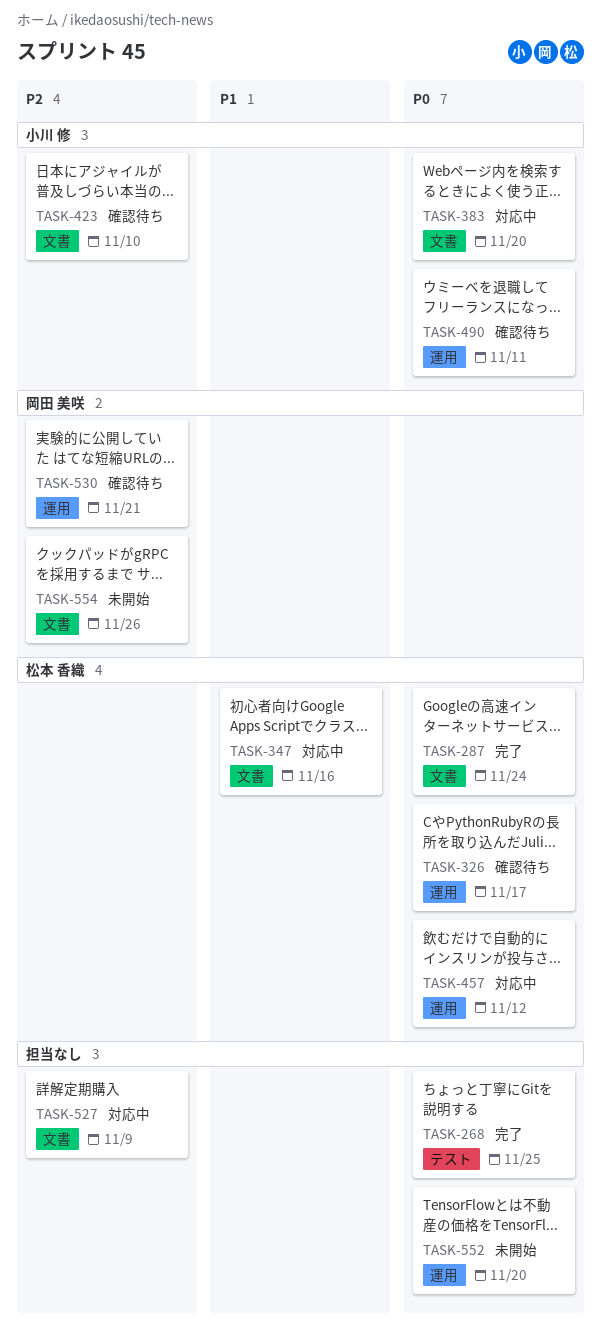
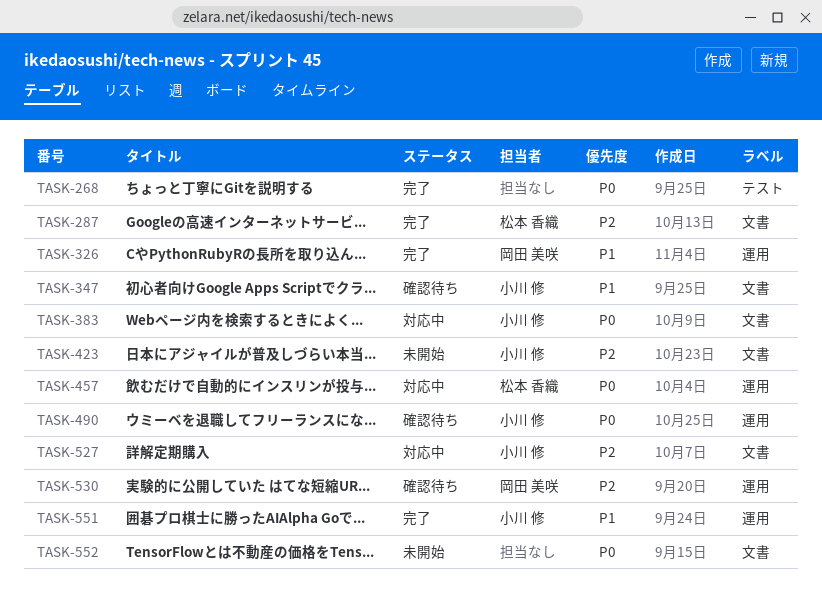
TASK-287, priority: P0 -> P2
TASK-326, status: 確認待ち -> 完了
TASK-326, owner: 松本 香織 -> 岡田 美咲
TASK-326, priority: P0 -> P1
TASK-347, status: 対応中 -> 確認待ち
TASK-347, owner: 松本 香織 -> 小川 修
TASK-423, status: 確認待ち -> 未開始
TASK-527, owner: none -> 小川 修
TASK-551: none -> present
TASK-552, label: 運用 -> 文書
TASK-554: present -> none

